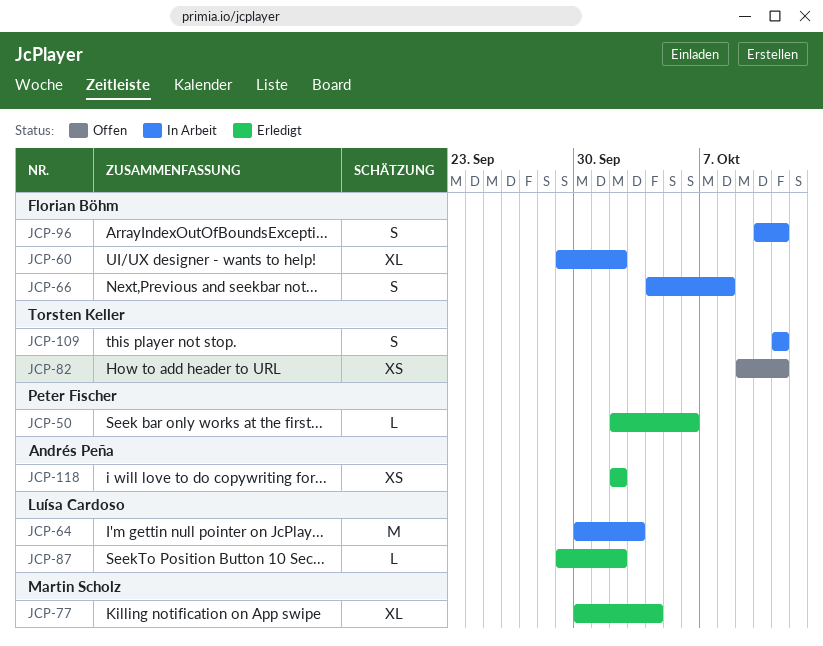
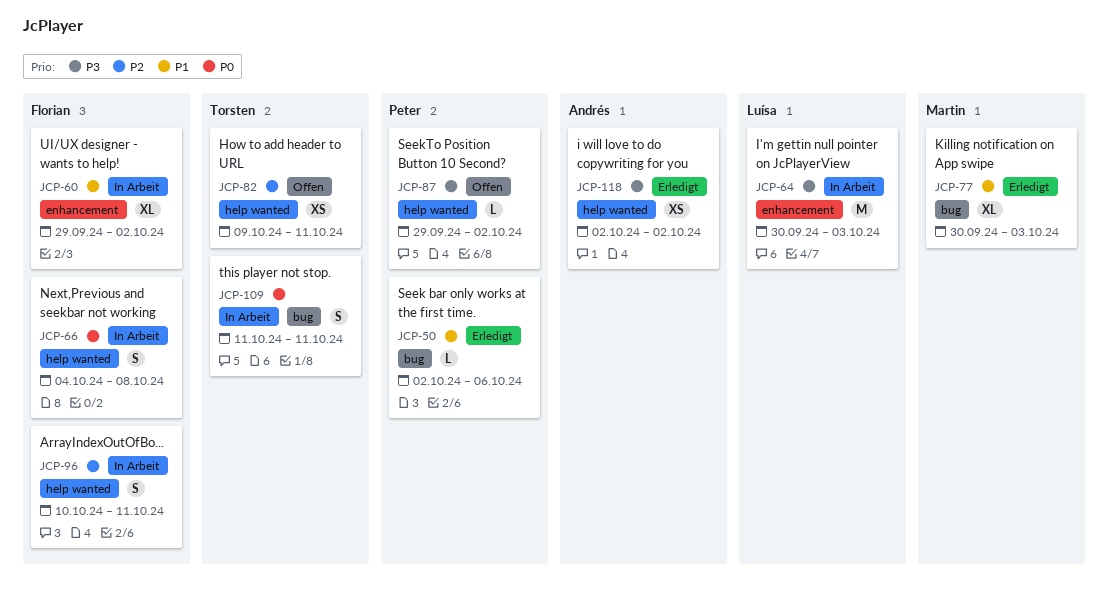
JCP-77, due: Oct 4 -> Oct 3
JCP-87, status: Erledigt -> Offen
JCP-87, owner: Luísa Cardoso -> Peter Fischer

